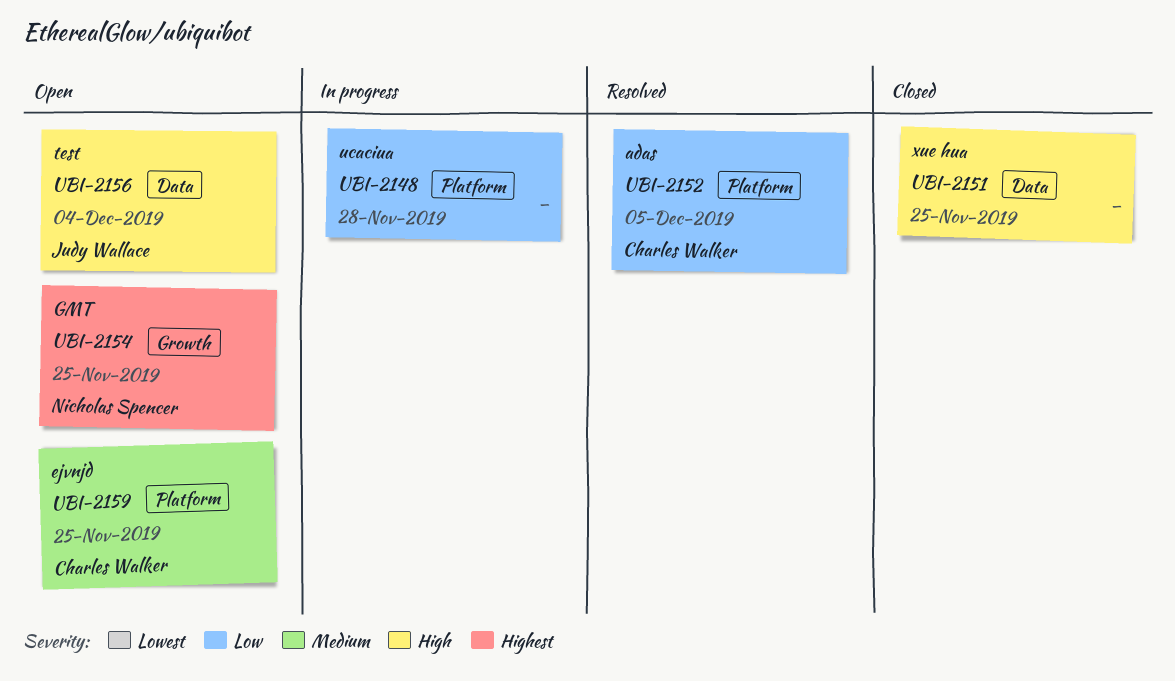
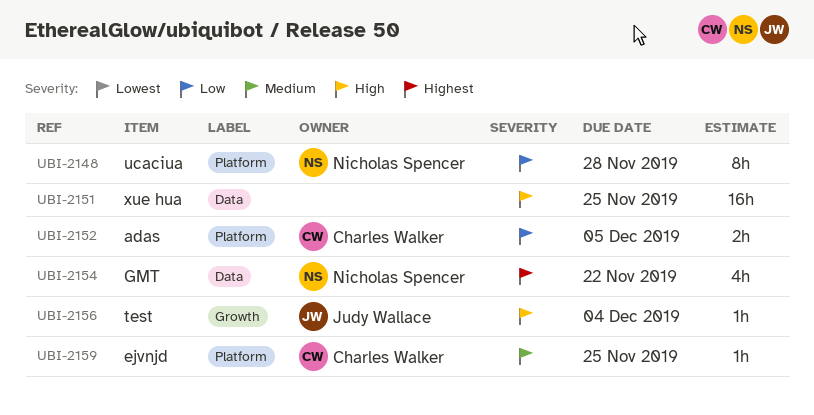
UBI-2148, owner: none -> Nicholas Spencer
UBI-2154, label: Growth -> Data
UBI-2154, due: Nov 25 -> Nov 22
UBI-2156, label: Data -> Growth

